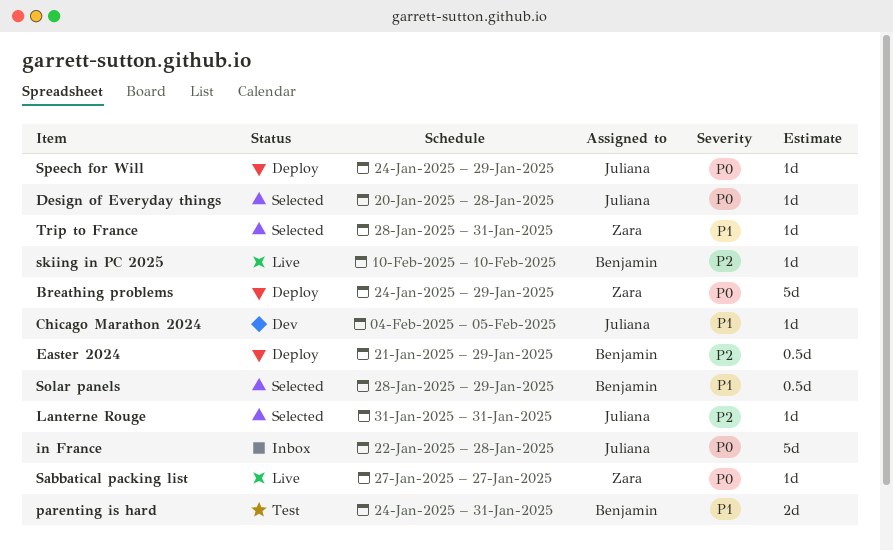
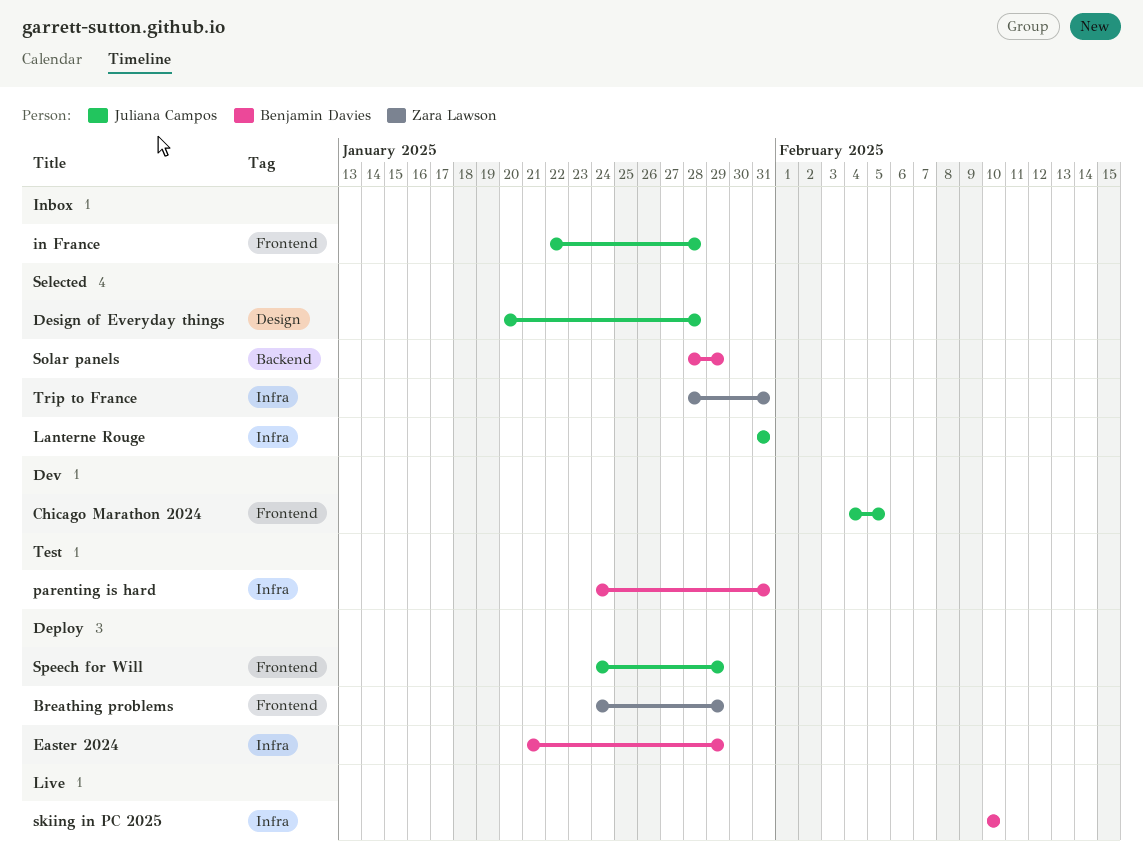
Sabbatical packing list: present -> none

